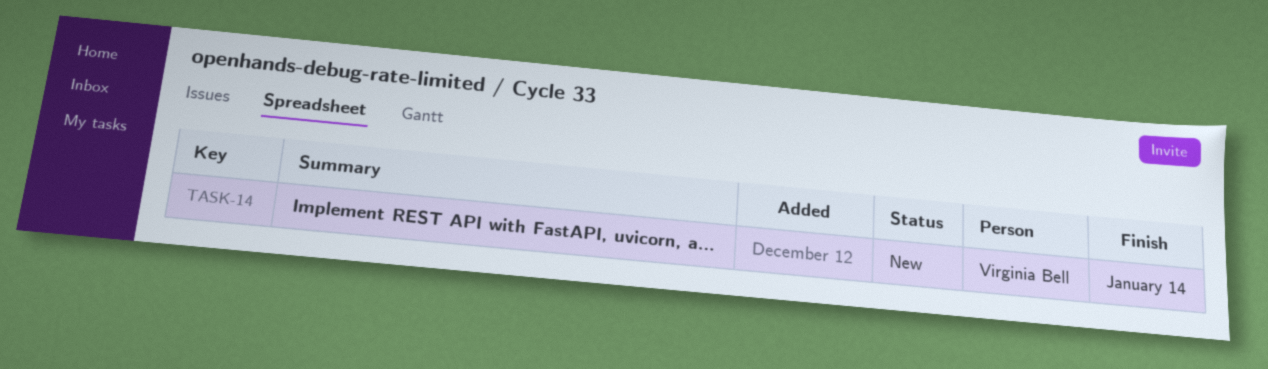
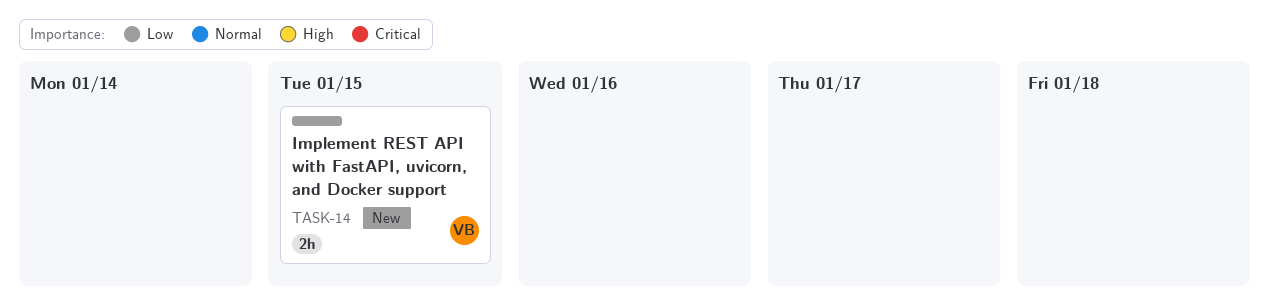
TASK-14, due: Jan 14 -> Jan 15

